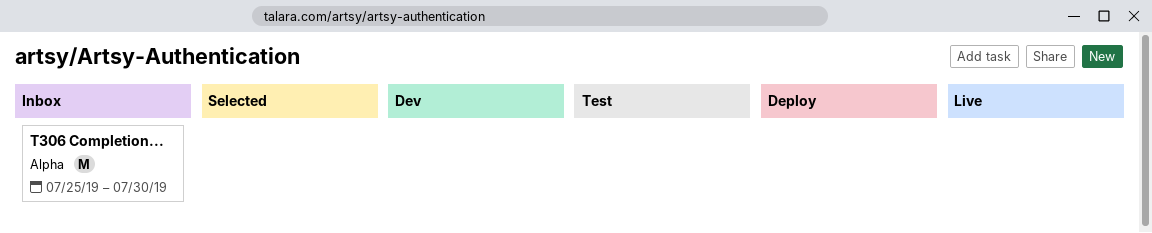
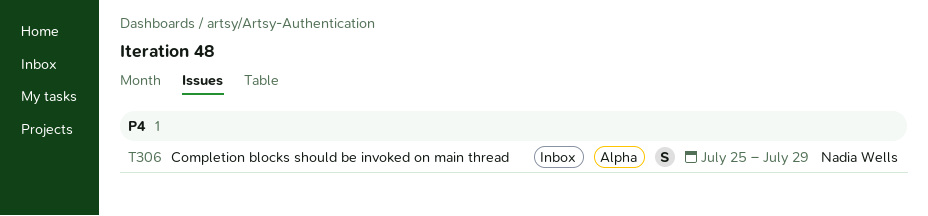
T306, estimate: M -> S
T306, due: Jul 30 -> Jul 29

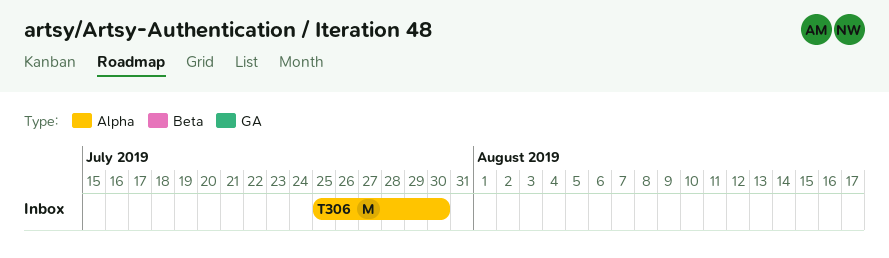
T306, estimate: S -> M
T306, due: Jul 29 -> Jul 30

